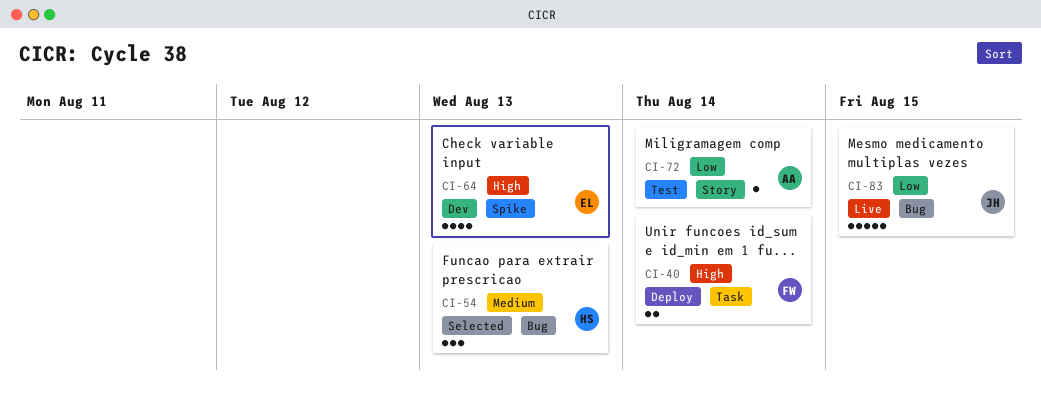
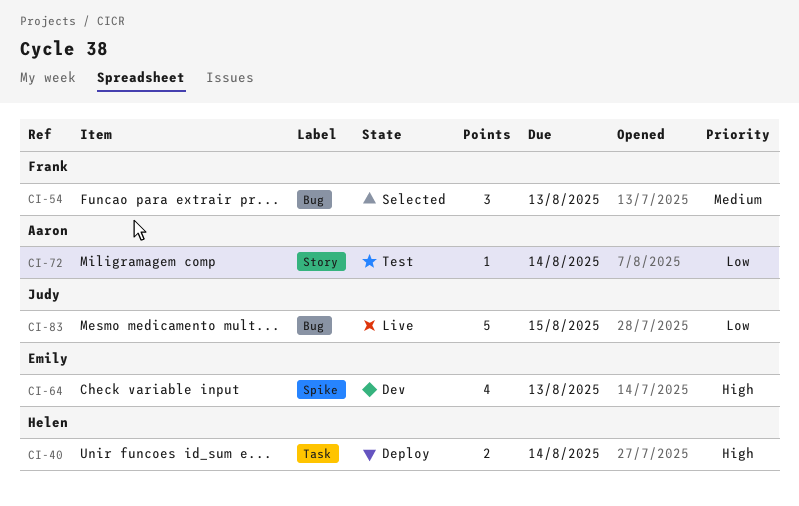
CI-40, owner: Frank -> Helen
CI-54, owner: Helen -> Frank

